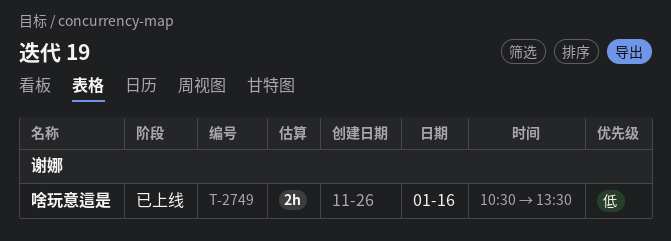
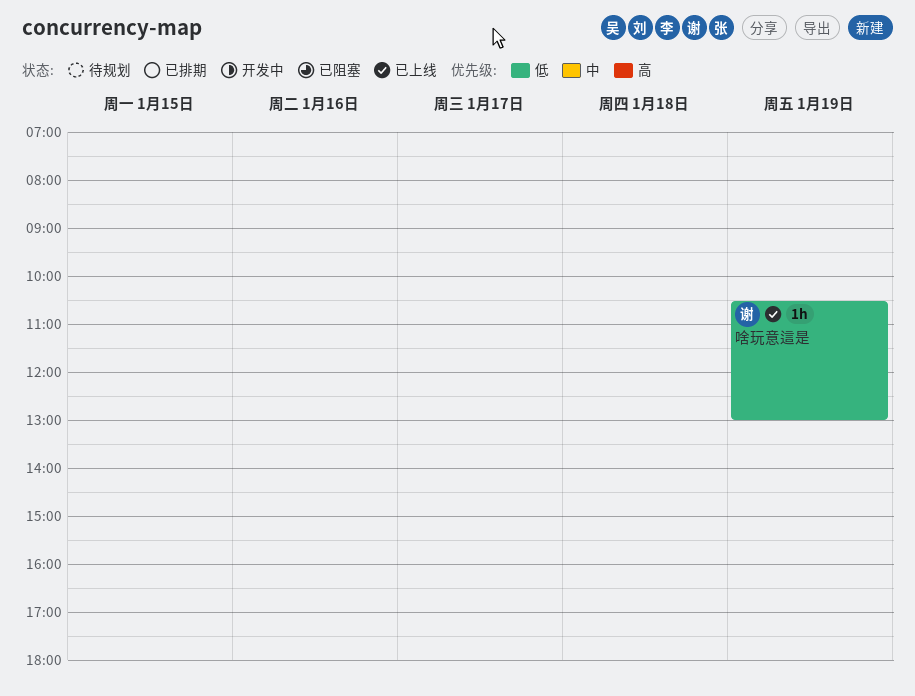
啥玩意這是, estimate: 2h -> 1h
啥玩意這是, day: Jan 16 -> Jan 19
啥玩意這是, ends: 13:30 -> 13:00

